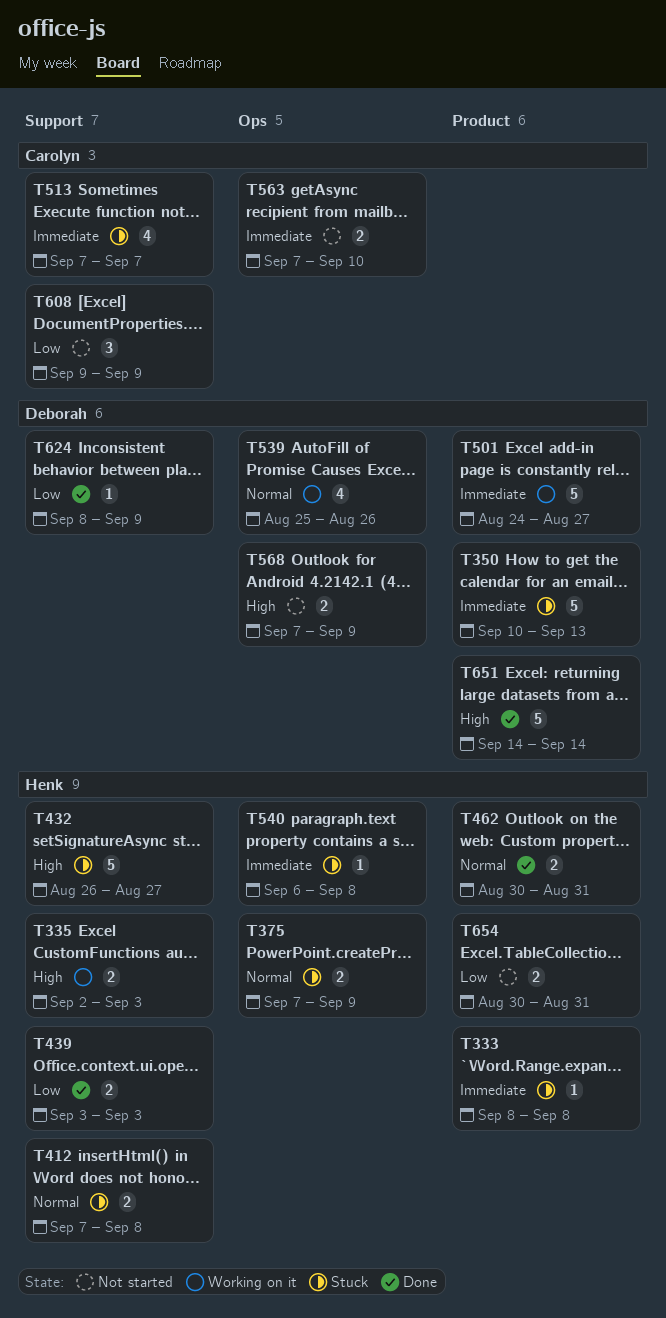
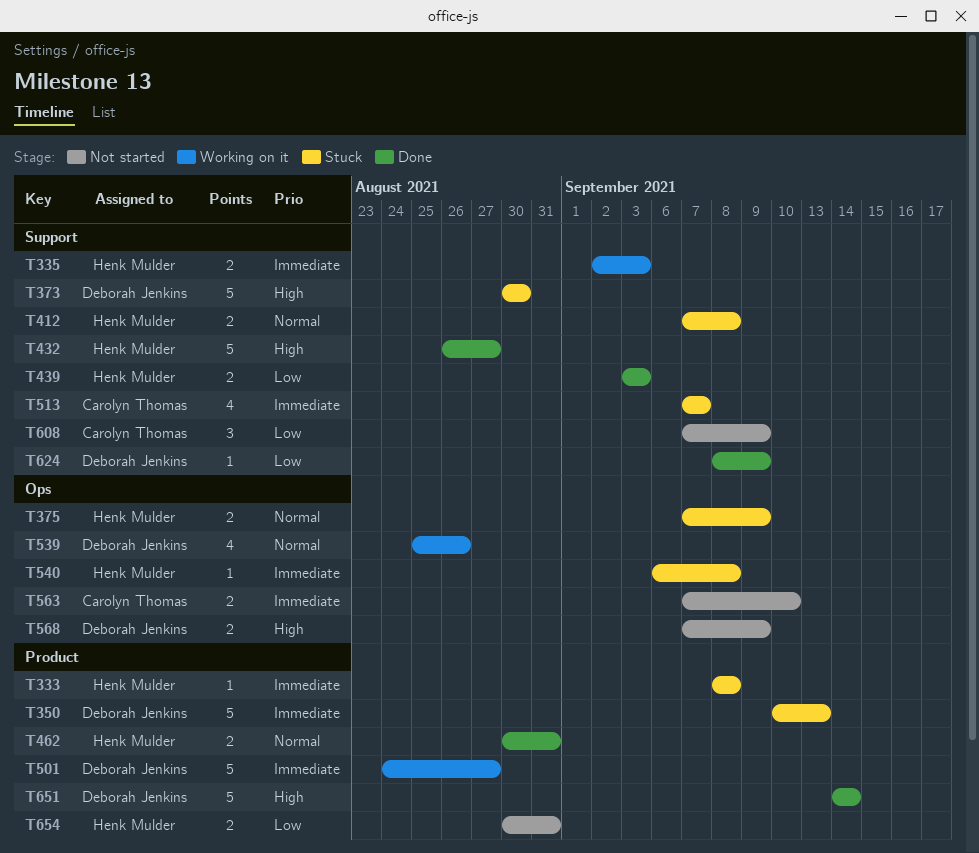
T335, priority: High -> Immediate
T373: none -> present
T432, status: Stuck -> Done
T608, start: Sep 9 -> Sep 7

